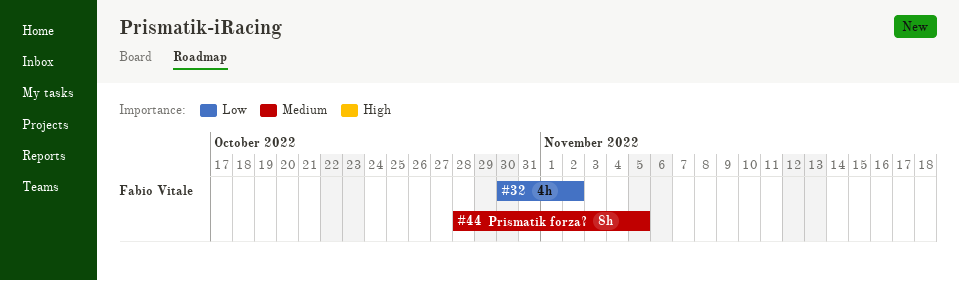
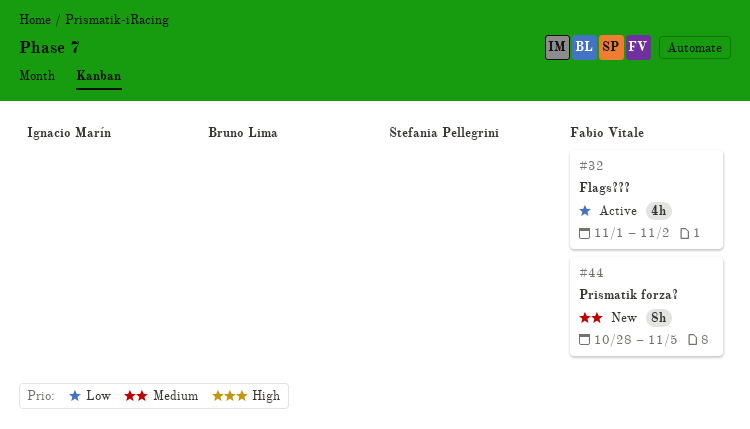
#32, start: Oct 30 -> Nov 1

